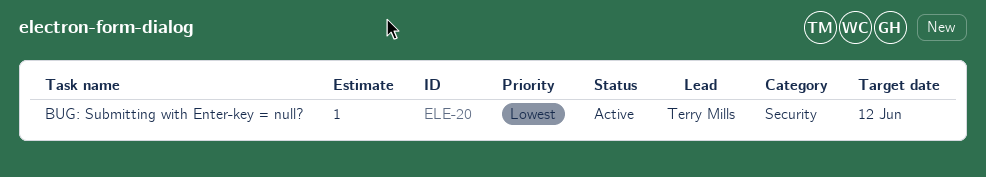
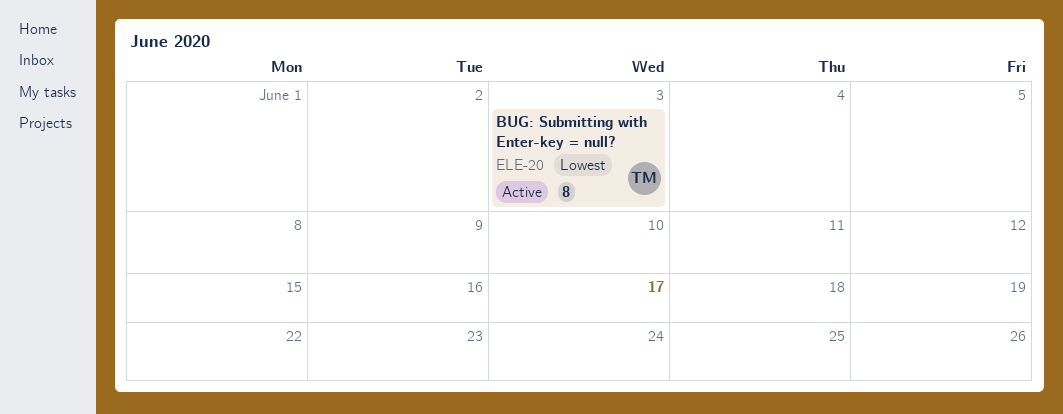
ELE-20, estimate: 1 -> 8
ELE-20, due: Jun 12 -> Jun 3

